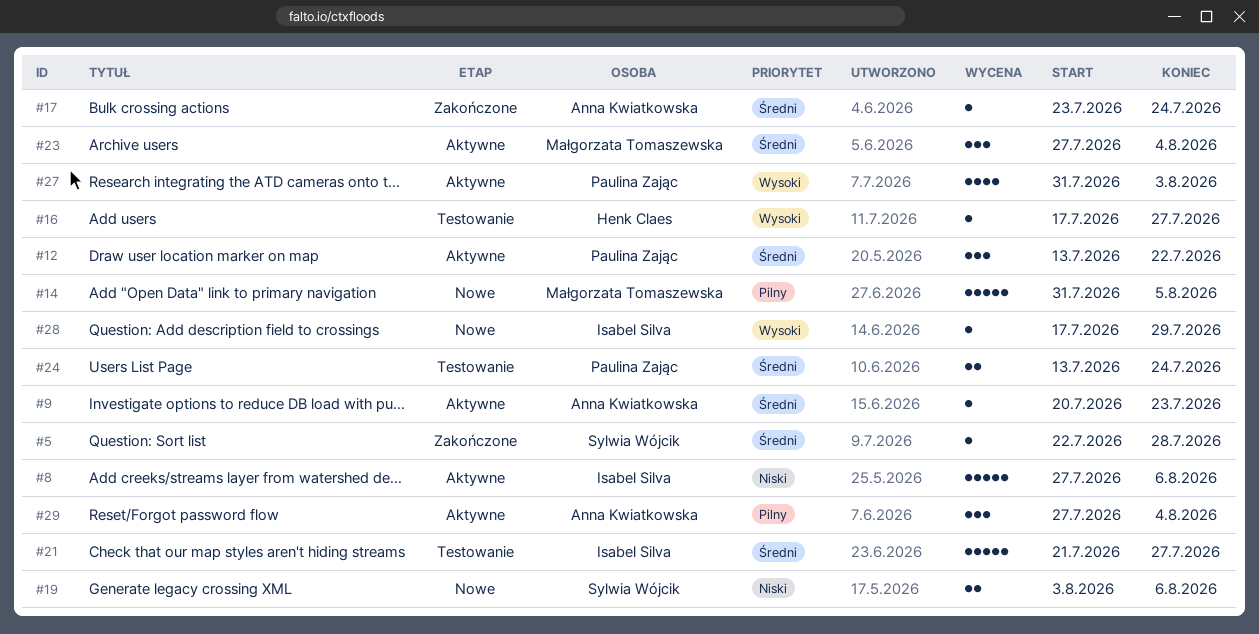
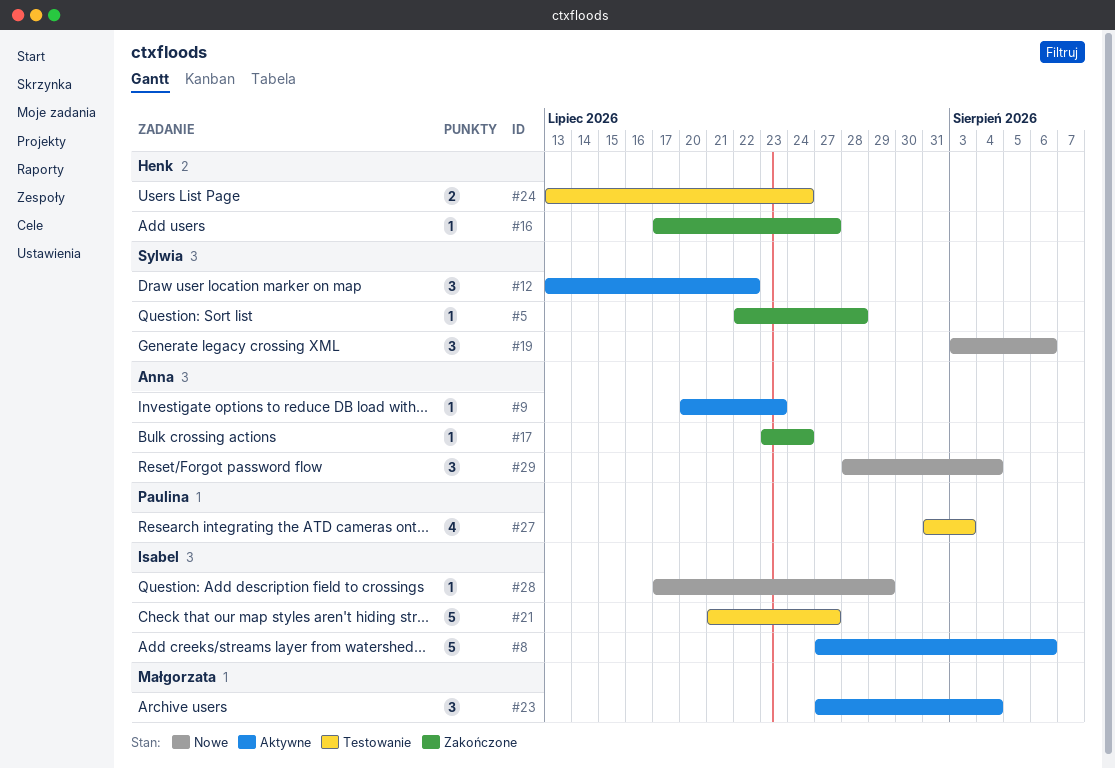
#12, owner: Paulina Zając -> Sylwia Wójcik
#14: present -> none
#16, status: Testowanie -> Zakończone
#19, estimate: 2 -> 3
#24, owner: Paulina Zając -> Henk Claes
#27, status: Aktywne -> Testowanie
#29, status: Aktywne -> Nowe
#29, start: Jul 27 -> Jul 28

